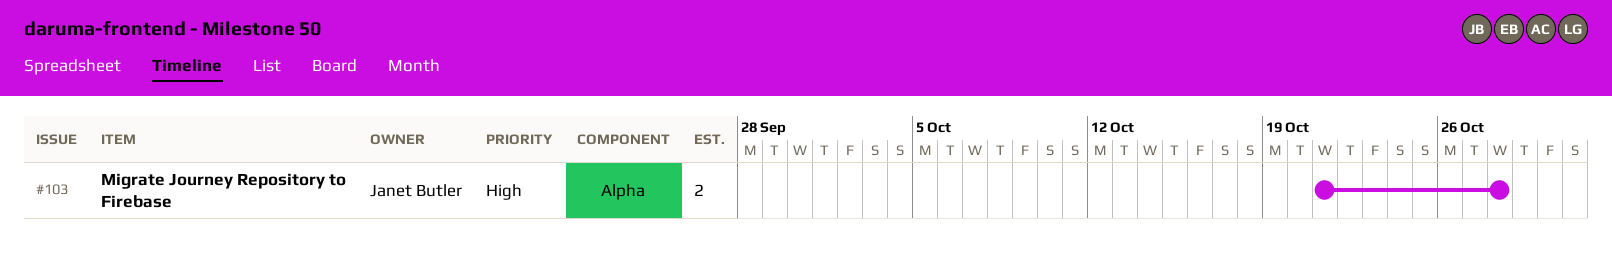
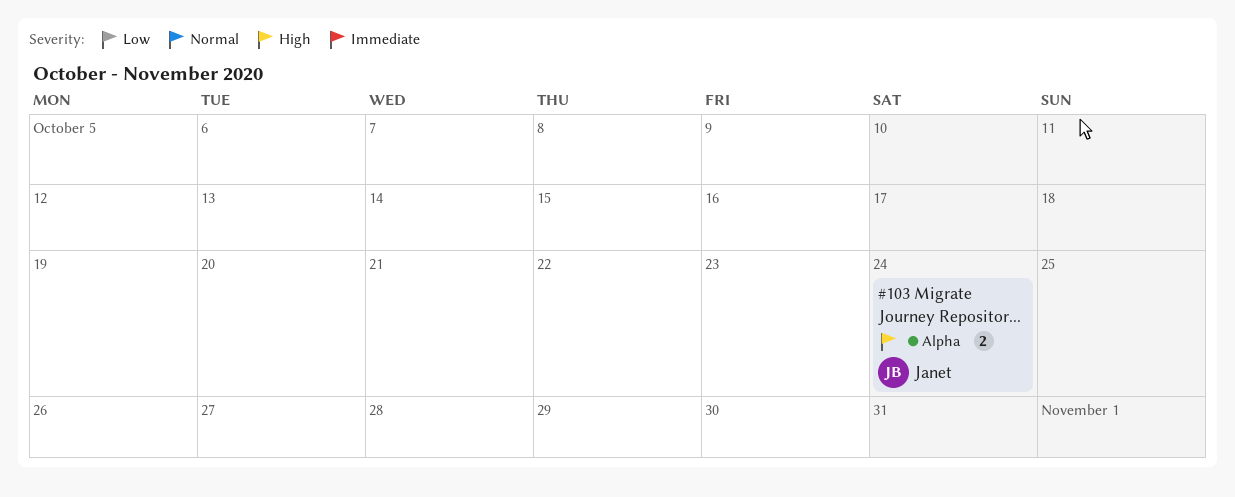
#103, due: Oct 28 -> Oct 24

